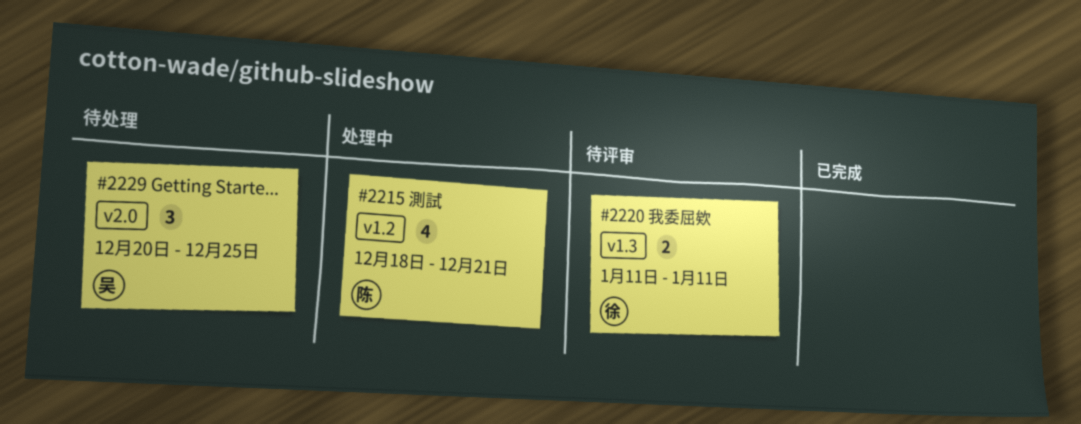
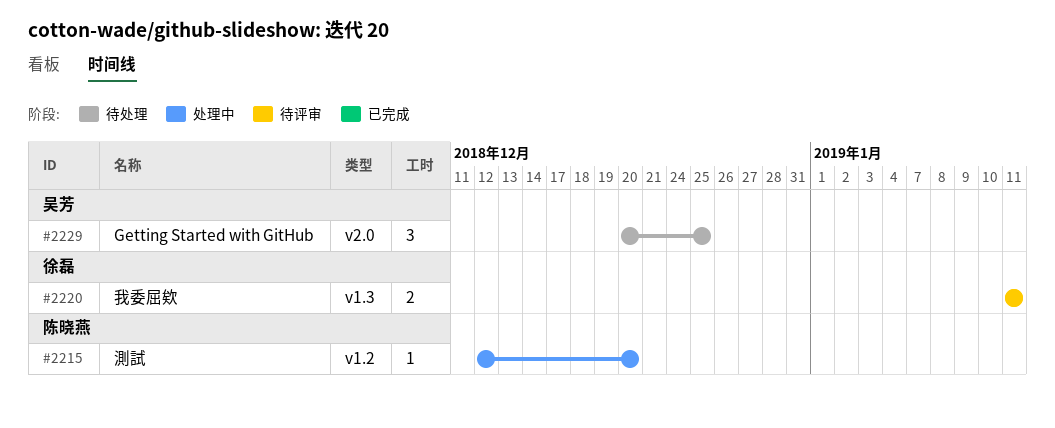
#2215, estimate: 4 -> 1
#2215, start: Dec 18 -> Dec 12
#2215, due: Dec 21 -> Dec 20

